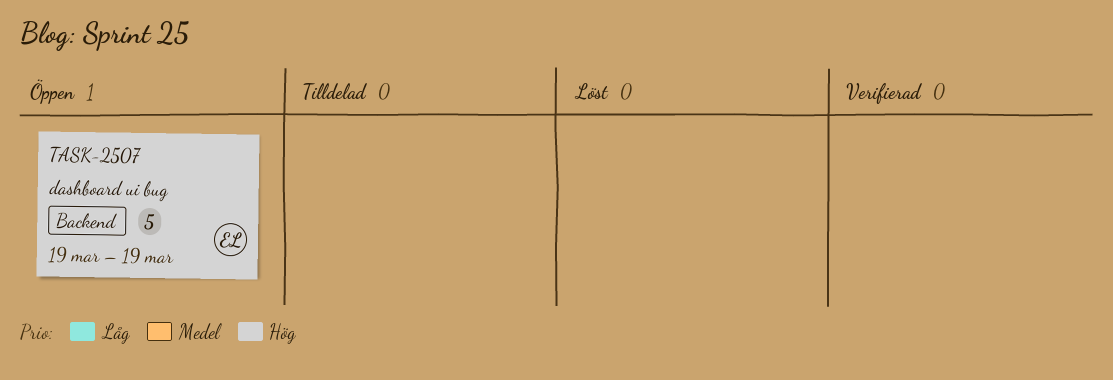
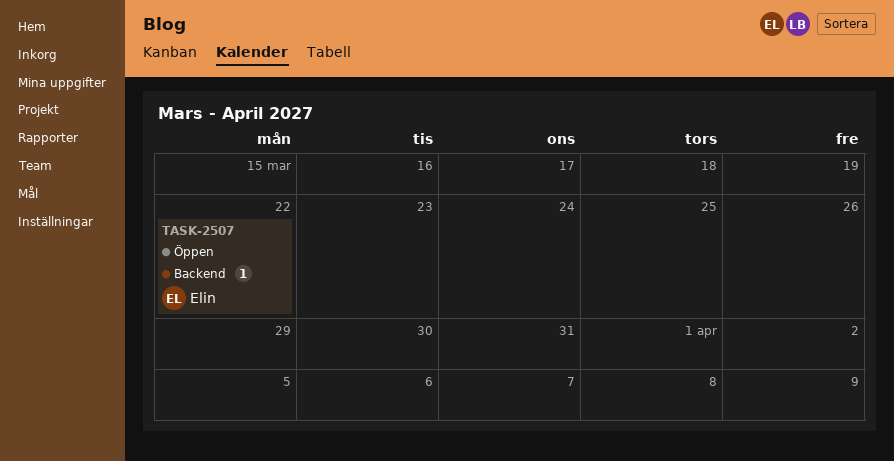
TASK-2507, estimate: 5 -> 1
TASK-2507, due: Mar 19 -> Mar 22

